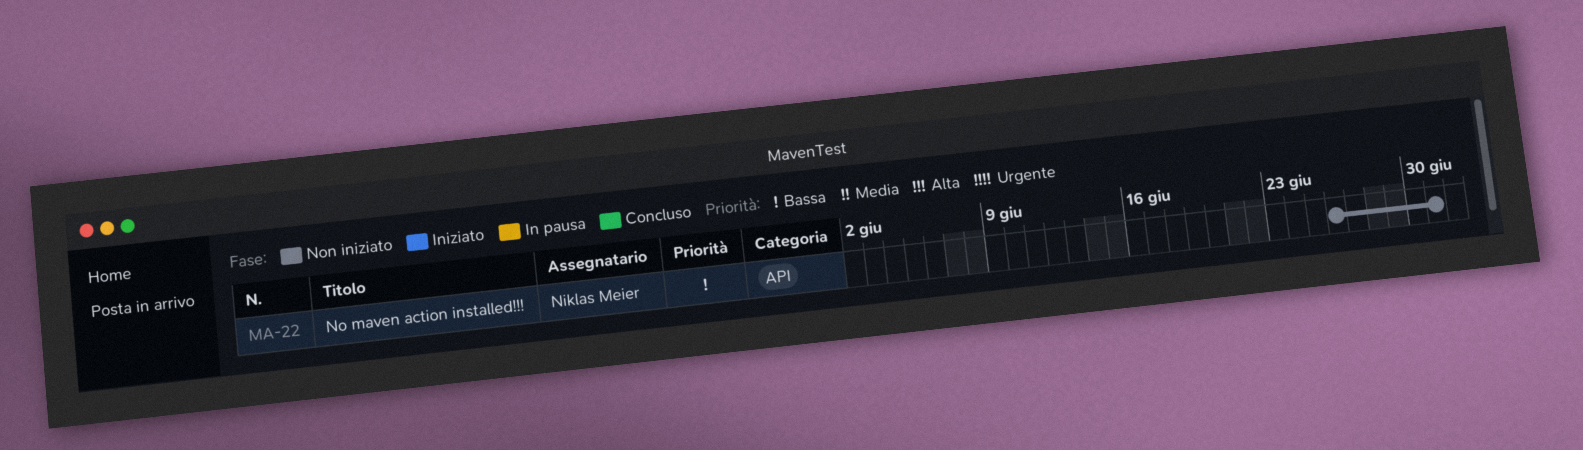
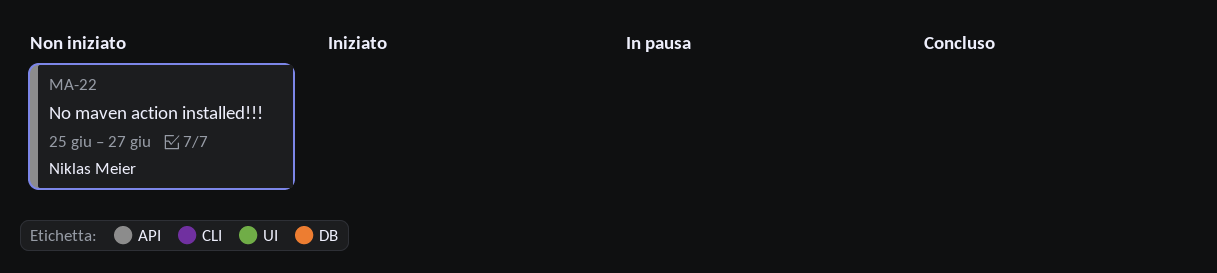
MA-22, start: Jun 26 -> Jun 25
MA-22, due: Jul 1 -> Jun 27

